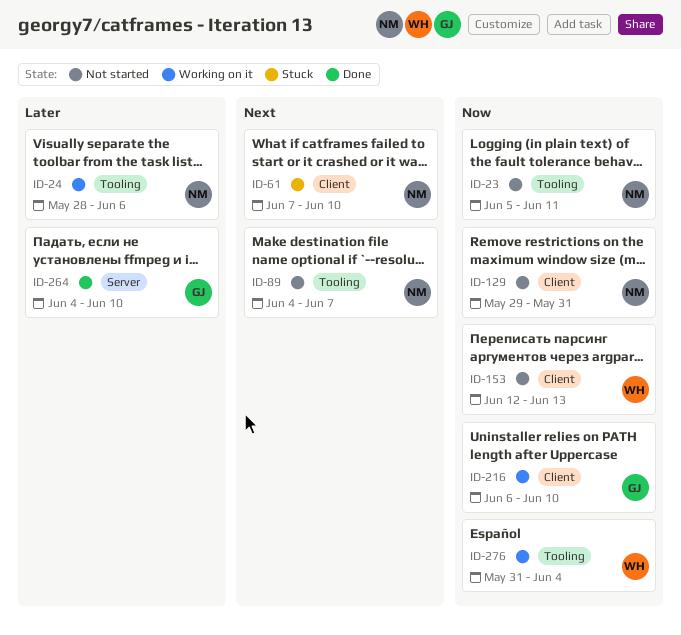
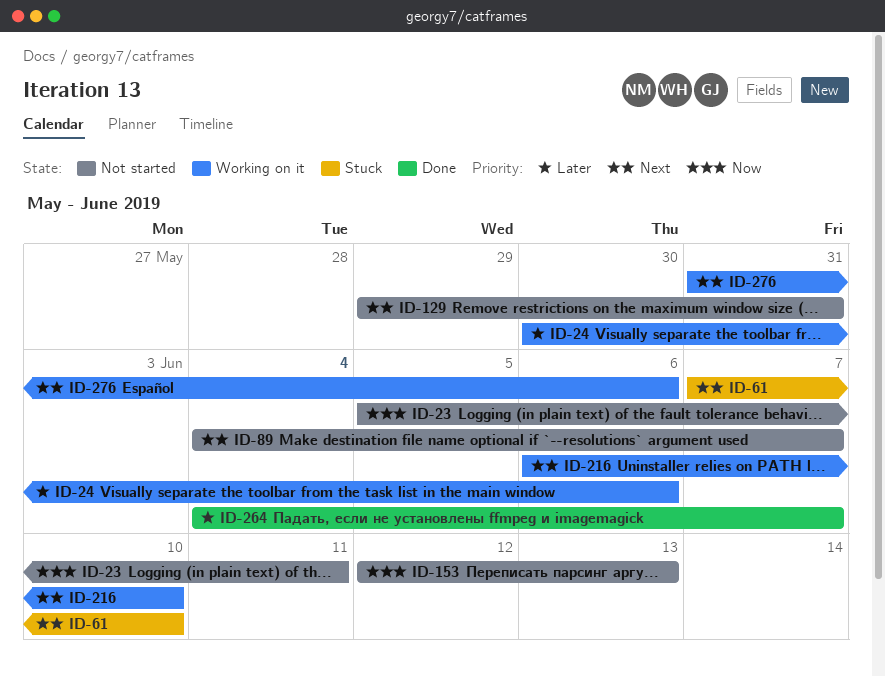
ID-24, start: May 28 -> May 30
ID-129, priority: Now -> Next
ID-216, priority: Now -> Next
ID-264, due: Jun 10 -> Jun 7
ID-276, priority: Now -> Next
ID-276, due: Jun 4 -> Jun 6

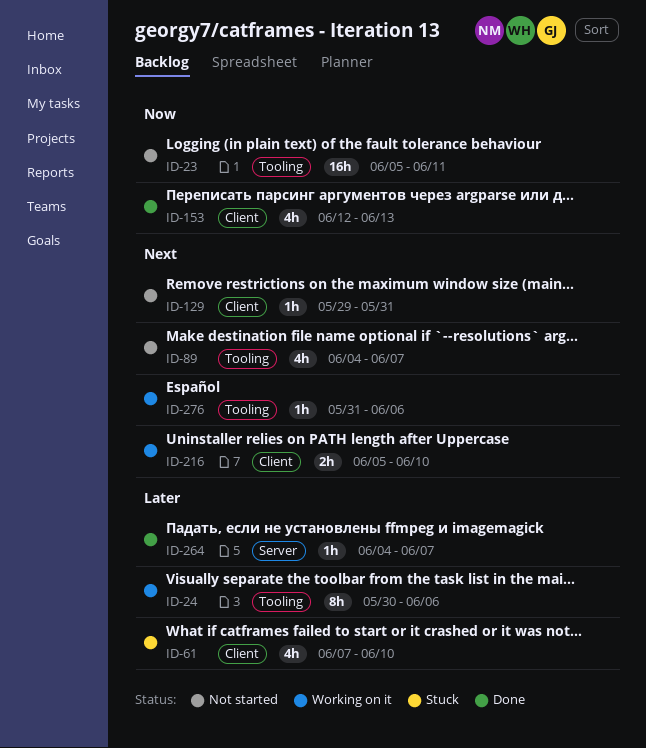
ID-61, priority: Next -> Later
ID-153, status: Not started -> Done
ID-216, start: Jun 6 -> Jun 5

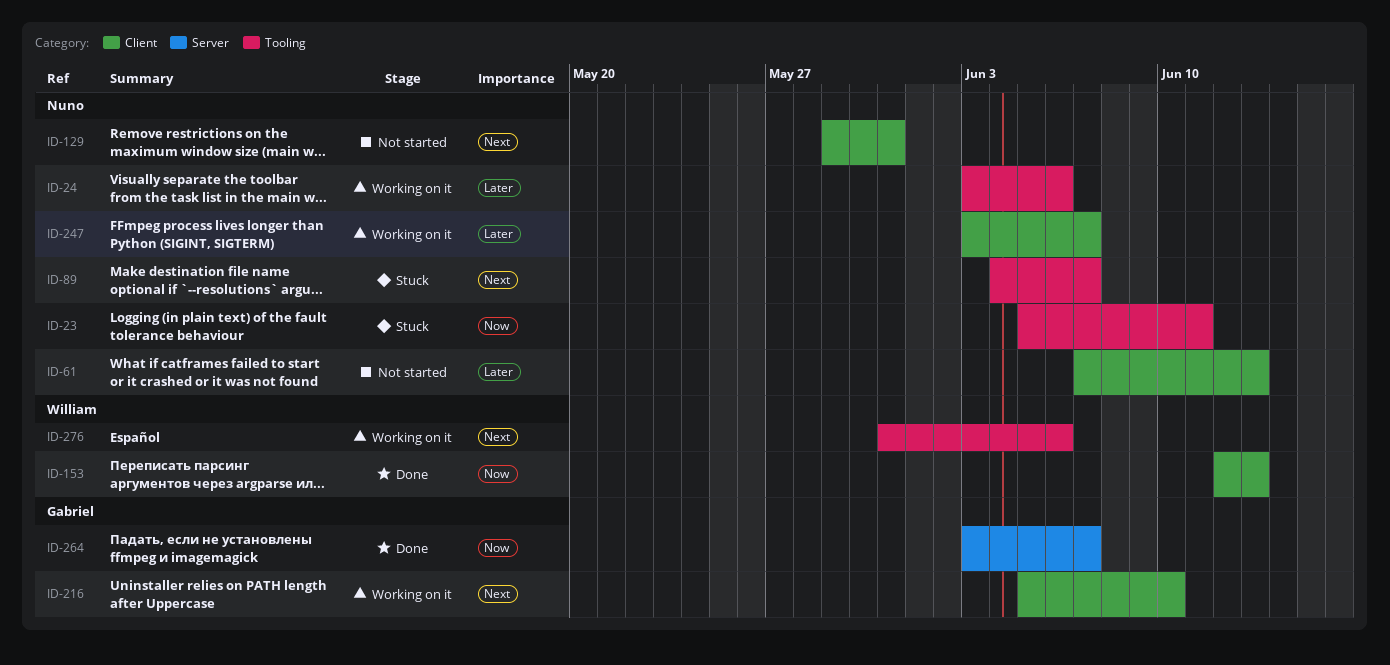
ID-23, status: Not started -> Stuck
ID-24, start: May 30 -> Jun 3
ID-61, status: Stuck -> Not started
ID-61, due: Jun 10 -> Jun 13
ID-89, status: Not started -> Stuck
ID-247: none -> present
ID-264, priority: Later -> Now
ID-264, start: Jun 4 -> Jun 3

